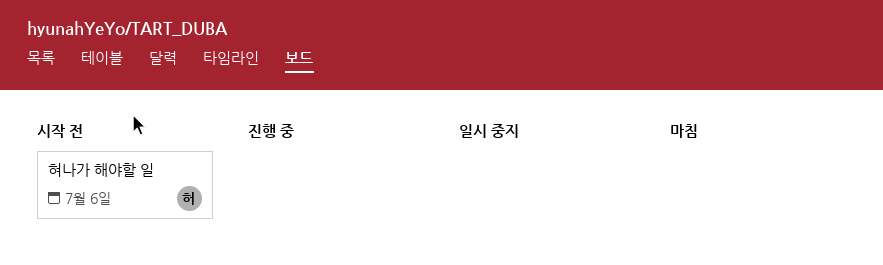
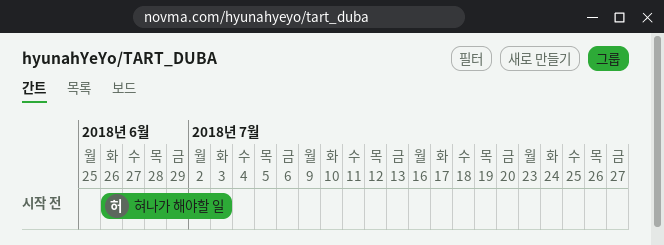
혀나가 해야할 일, due: Jul 6 -> Jul 3

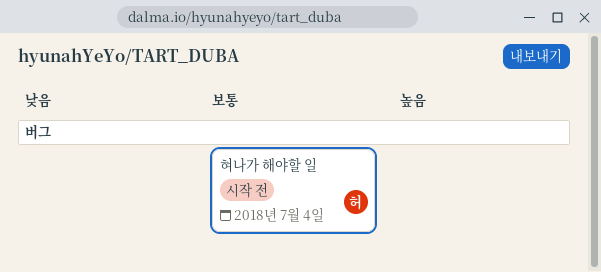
혀나가 해야할 일, due: Jul 3 -> Jul 4

